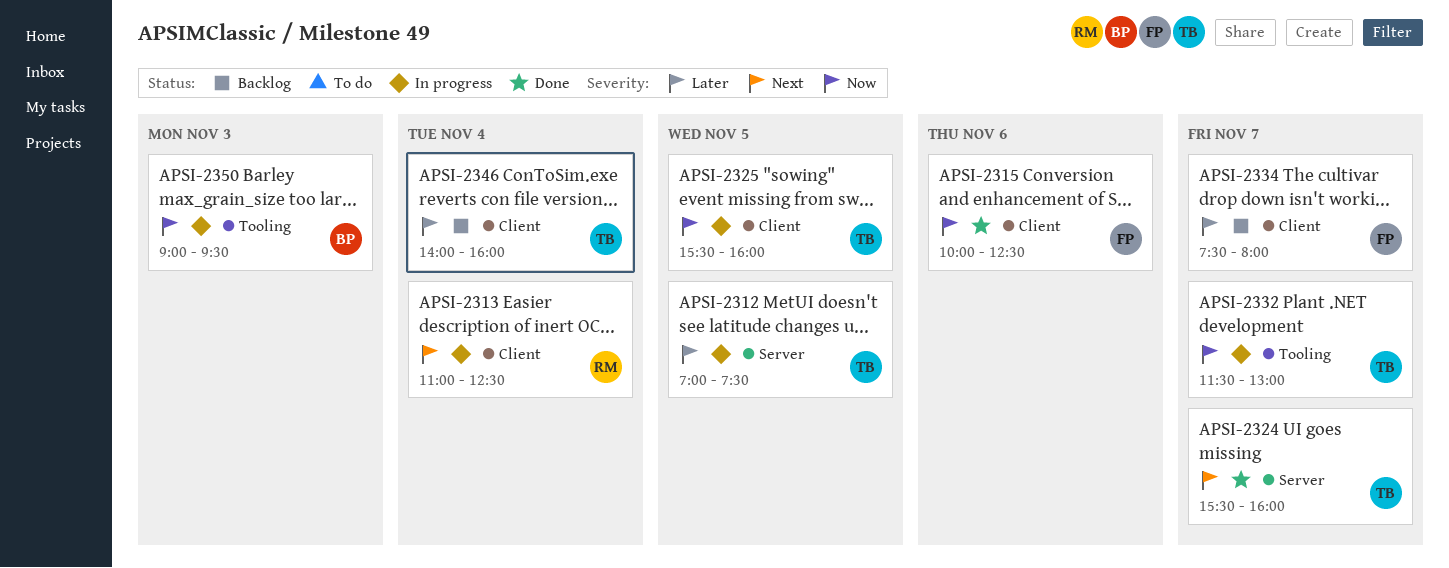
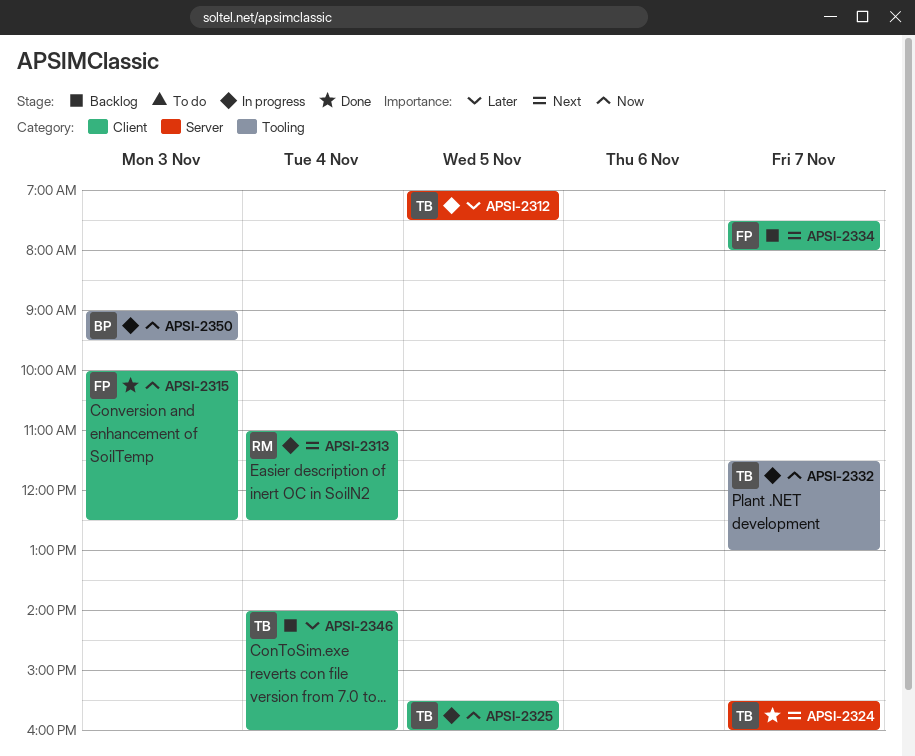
APSI-2315, day: Nov 6 -> Nov 3
APSI-2334, priority: Later -> Next

